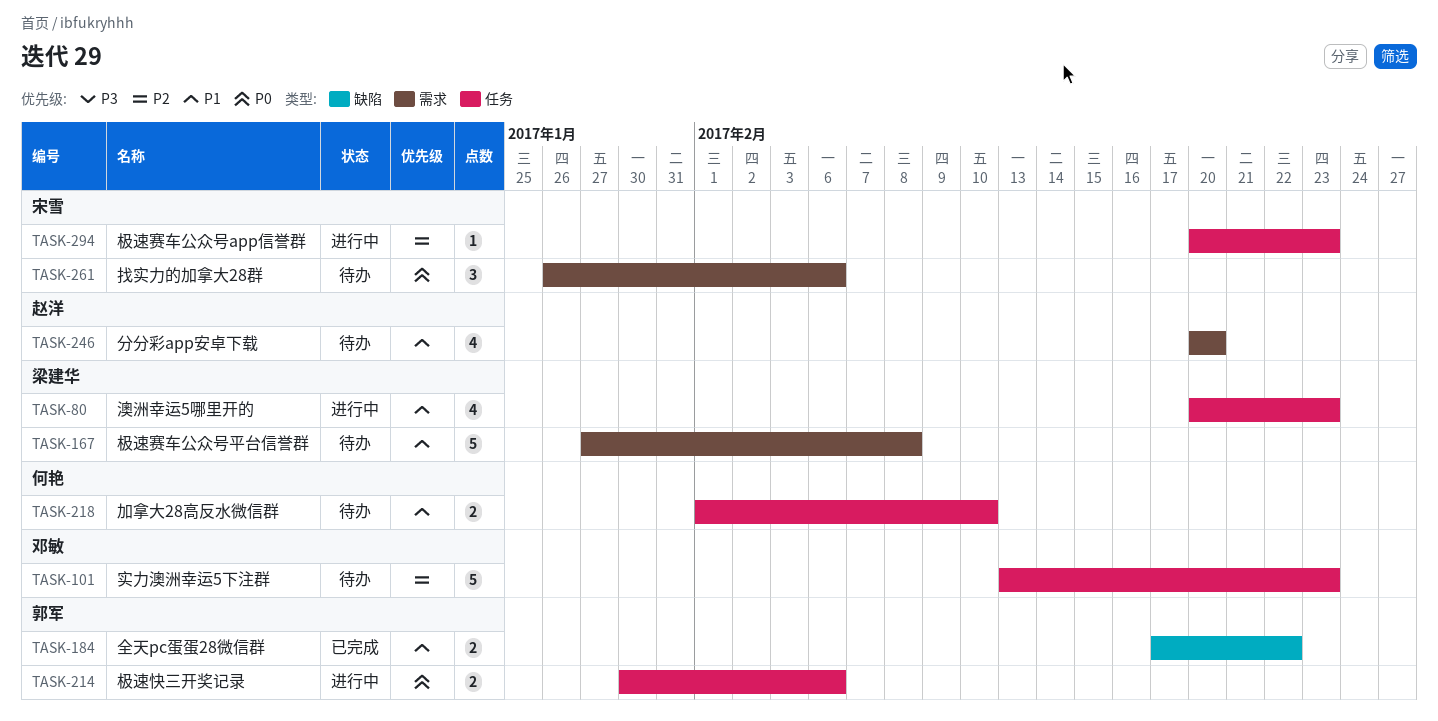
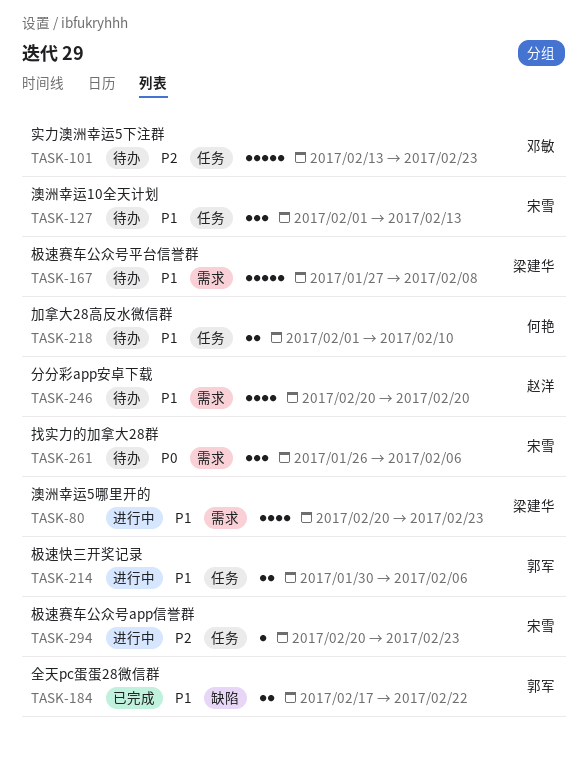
TASK-80, label: 任务 -> 需求
TASK-127: none -> present
TASK-214, priority: P0 -> P1

